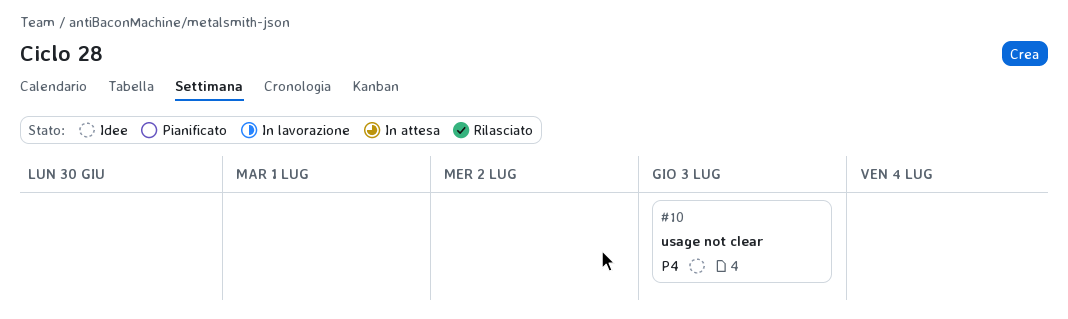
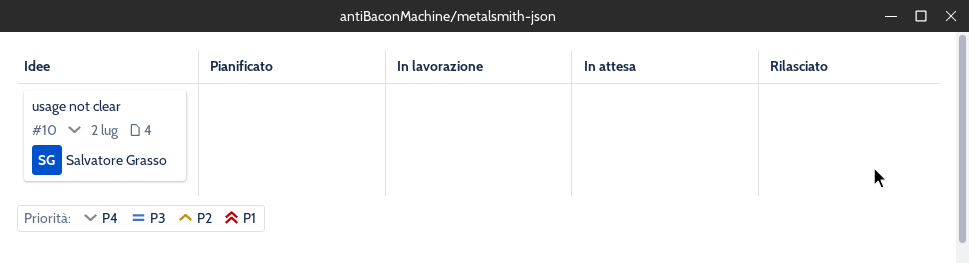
#10, due: Jul 3 -> Jul 2

